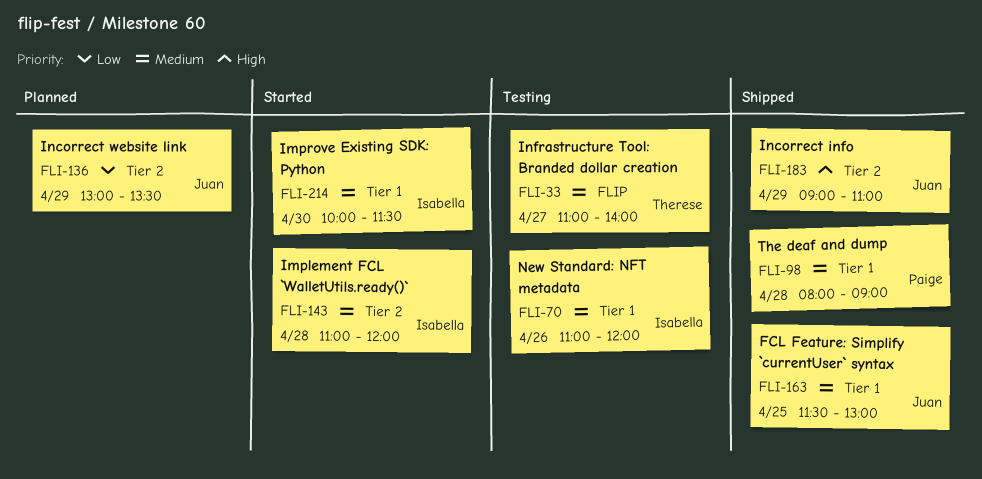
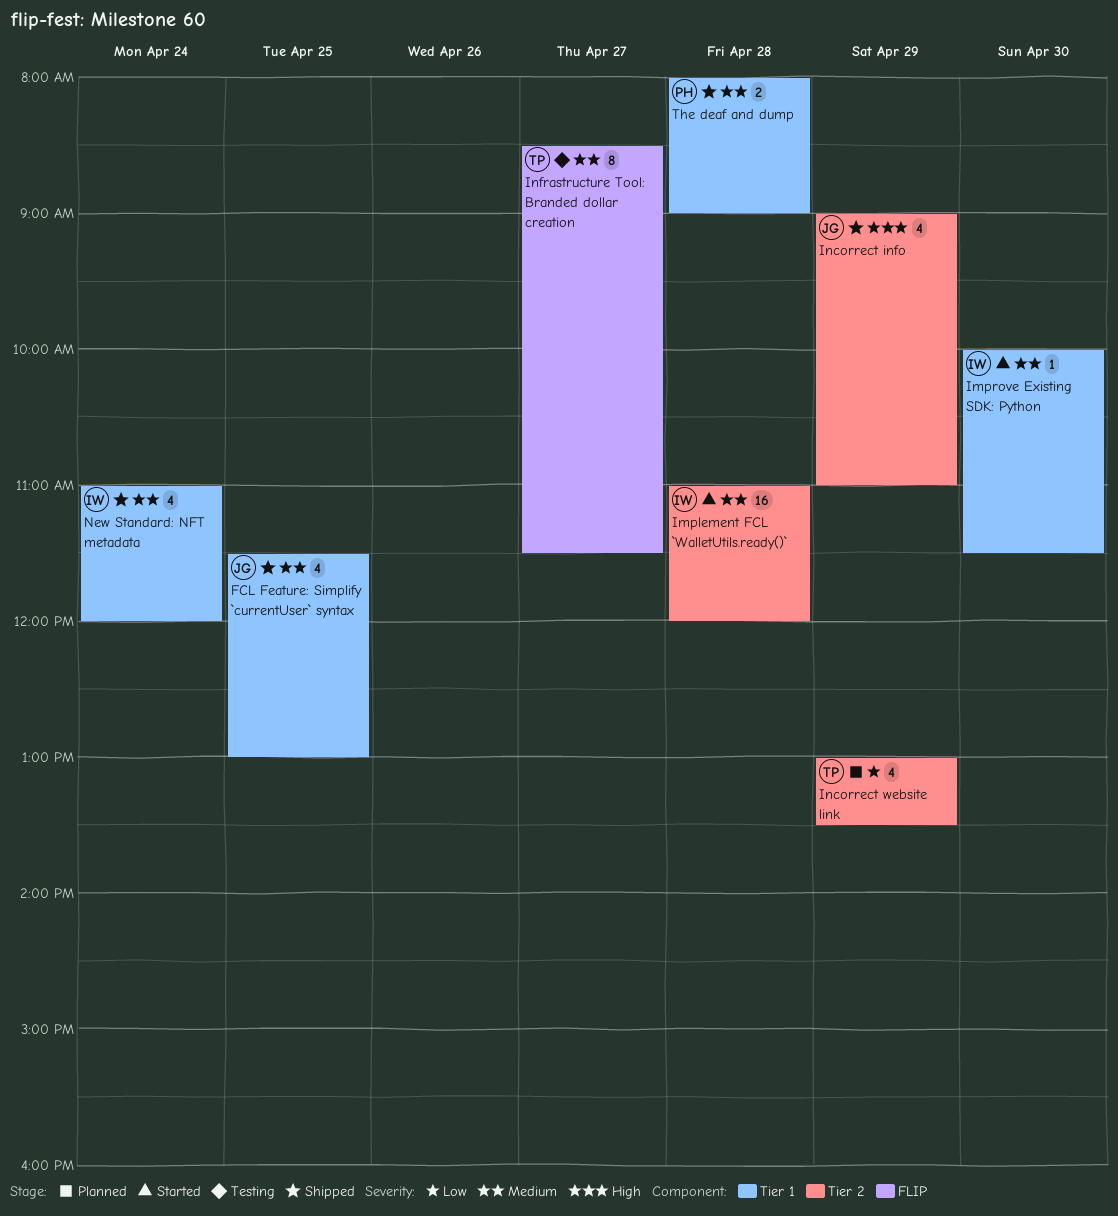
Incorrect website link, owner: Juan -> Therese
Infrastructure Tool: Branded dollar creation, begins: 11:00 -> 08:30
Infrastructure Tool: Branded dollar creation, ends: 14:00 -> 11:30
New Standard: NFT metadata, status: Testing -> Shipped
New Standard: NFT metadata, day: Apr 26 -> Apr 24

